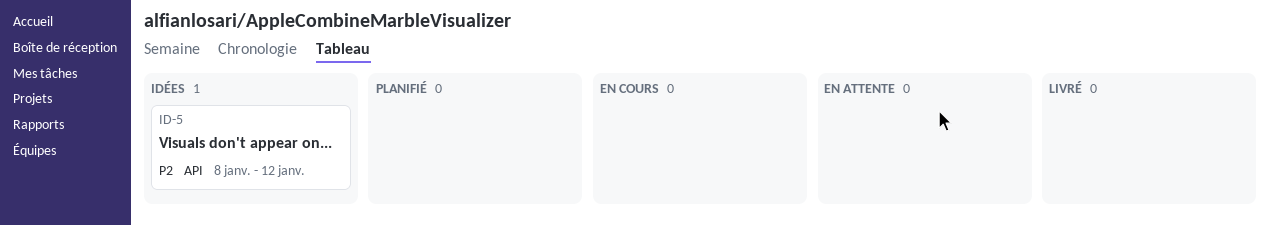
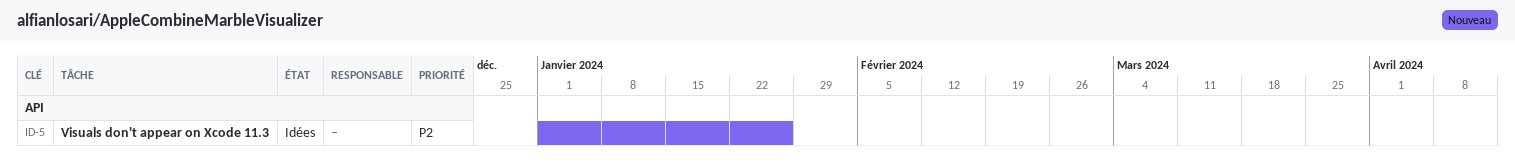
ID-5, start: Jan 8 -> Jan 1
ID-5, due: Jan 12 -> Jan 26

